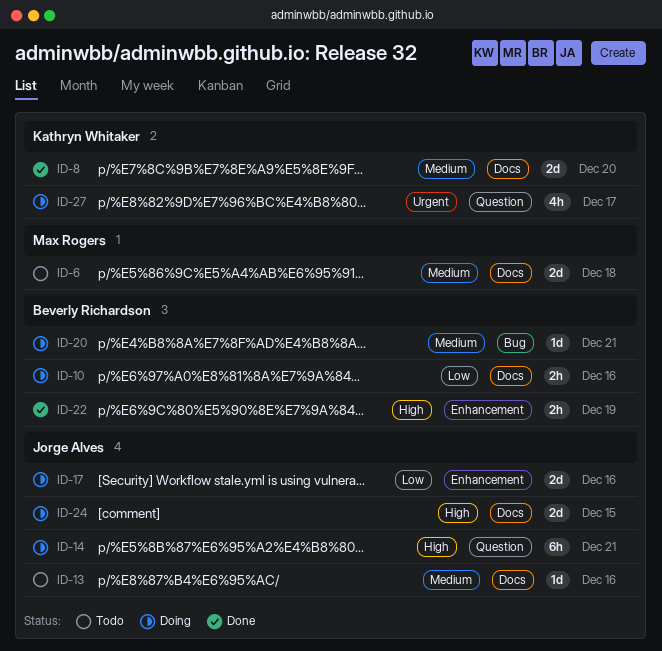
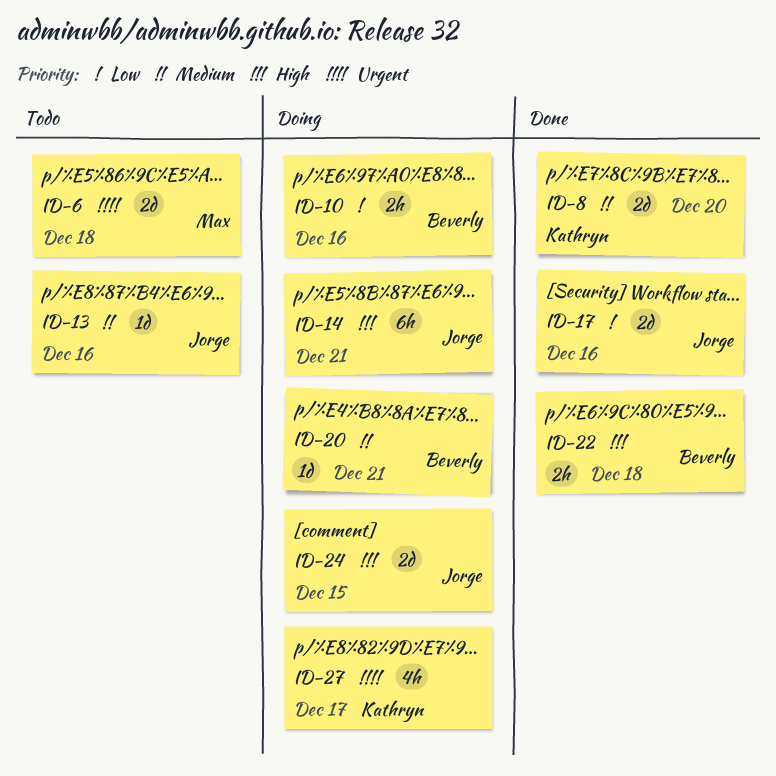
ID-6, priority: Medium -> Urgent
ID-17, status: Doing -> Done
ID-22, due: Dec 19 -> Dec 18

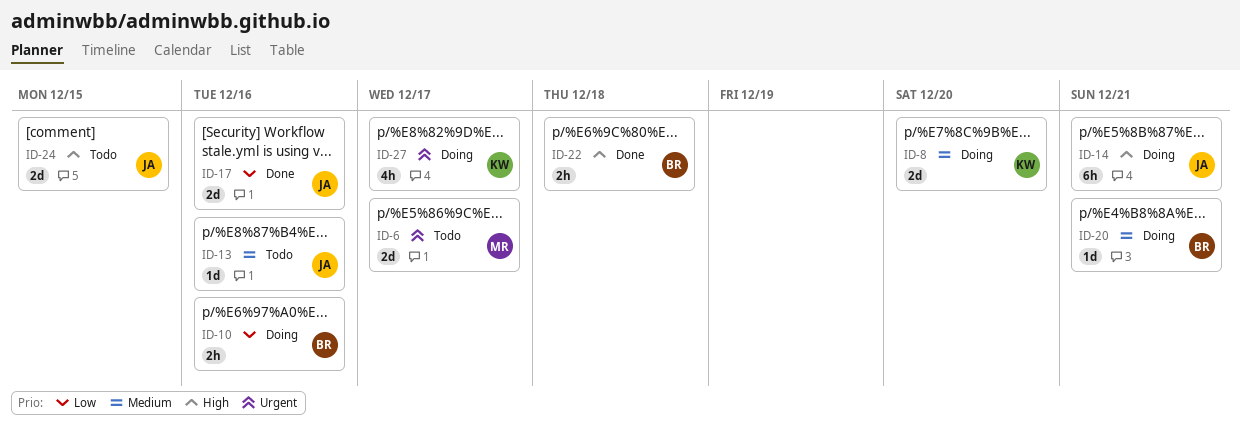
ID-6, due: Dec 18 -> Dec 17
ID-8, status: Done -> Doing
ID-24, status: Doing -> Todo

